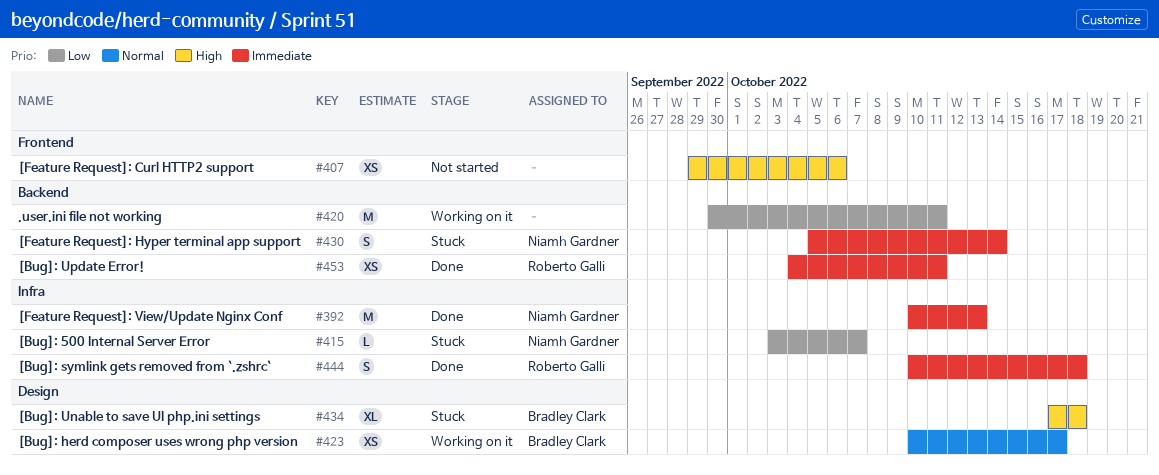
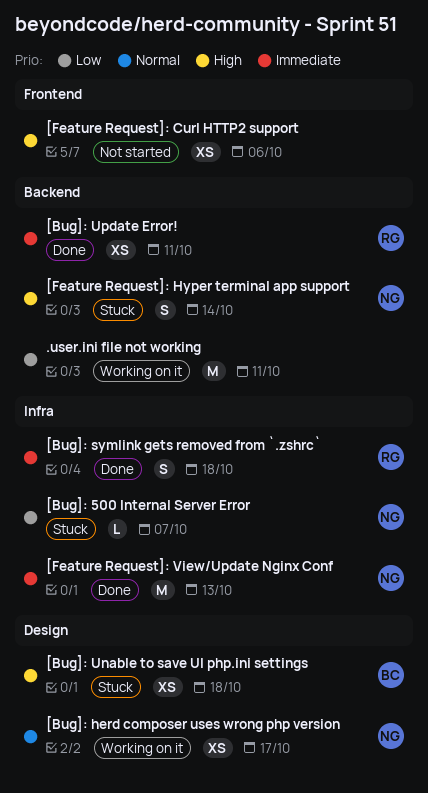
[Bug]: herd composer uses wrong php version, owner: Bradley Clark -> Niamh Gardner
[Bug]: Unable to save UI php.ini settings, estimate: XL -> XS
[Feature Request]: Hyper terminal app support, priority: Immediate -> High

